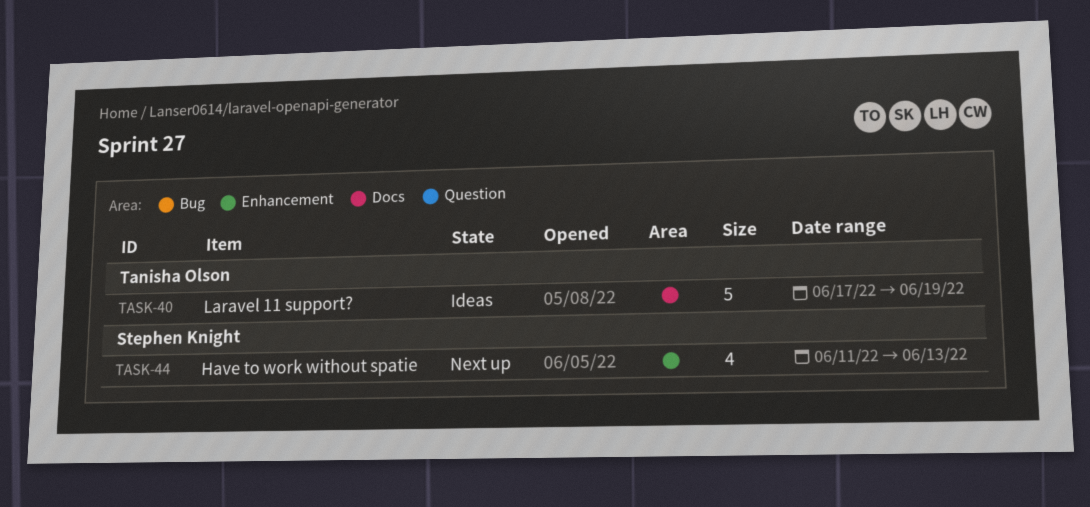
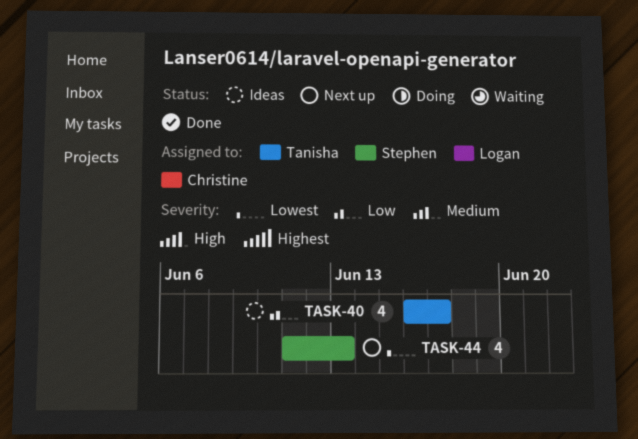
TASK-40, estimate: 5 -> 4
TASK-40, start: Jun 17 -> Jun 16
TASK-40, due: Jun 19 -> Jun 17

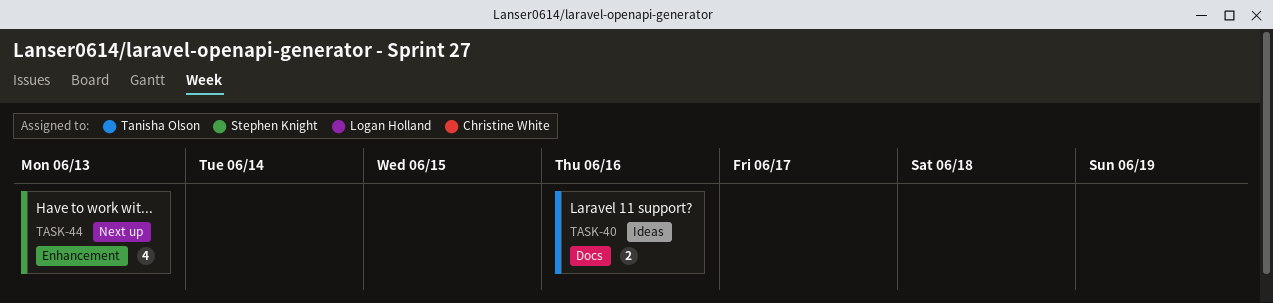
TASK-40, estimate: 4 -> 2
TASK-40, due: Jun 17 -> Jun 16

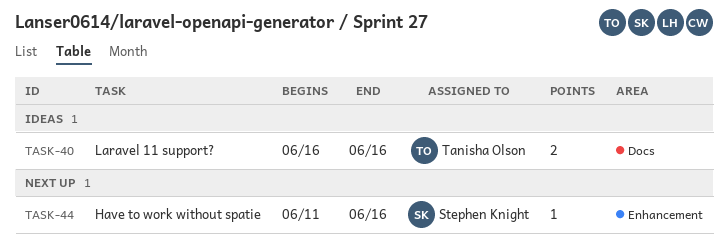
TASK-44, estimate: 4 -> 1
TASK-44, due: Jun 13 -> Jun 16

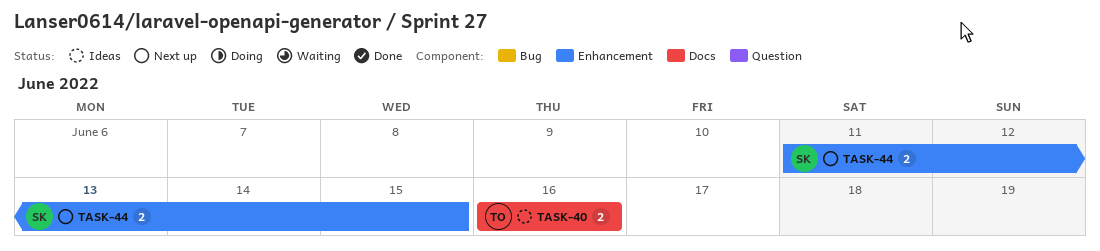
TASK-44, estimate: 1 -> 2
TASK-44, due: Jun 16 -> Jun 15

